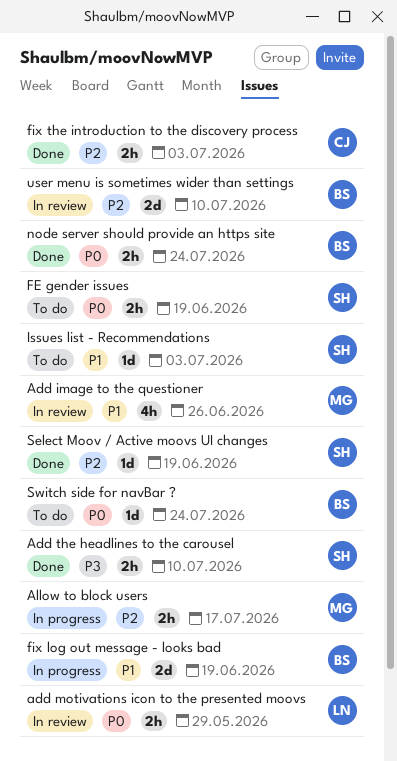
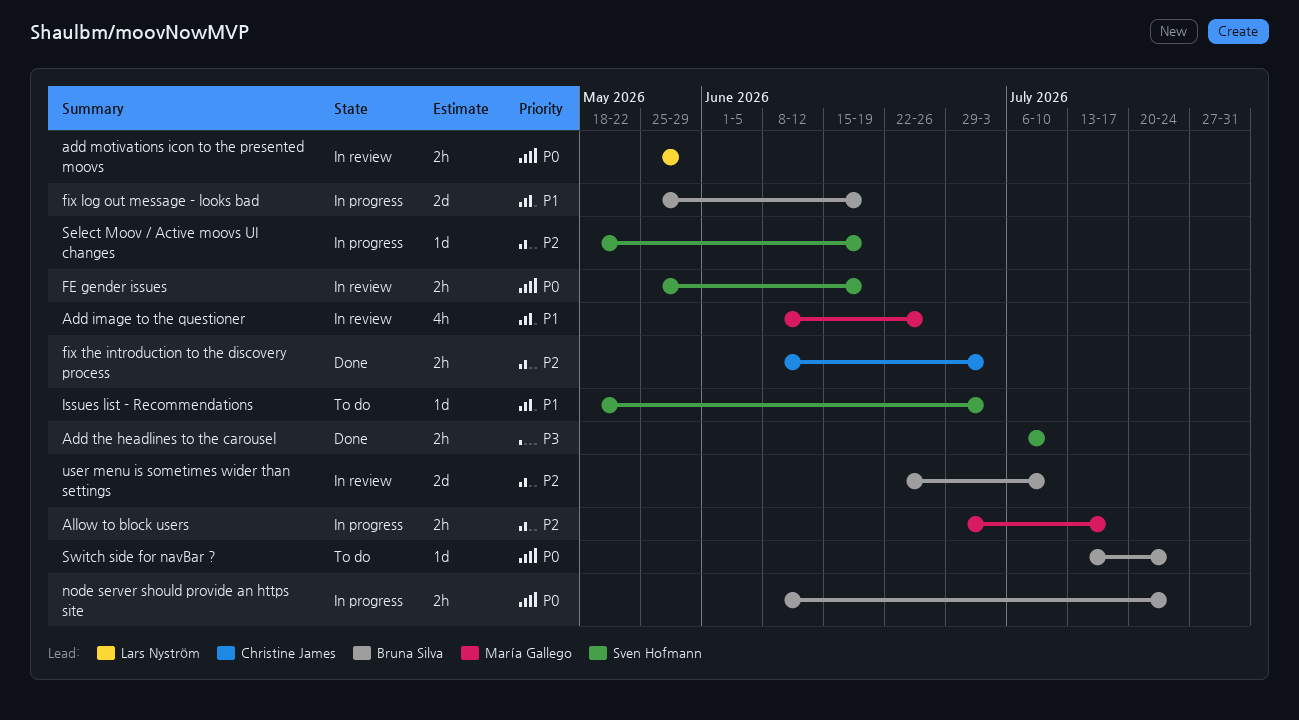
FE gender issues, status: To do -> In review
node server should provide an https site, status: Done -> In progress
Select Moov / Active moovs UI changes, status: Done -> In progress

